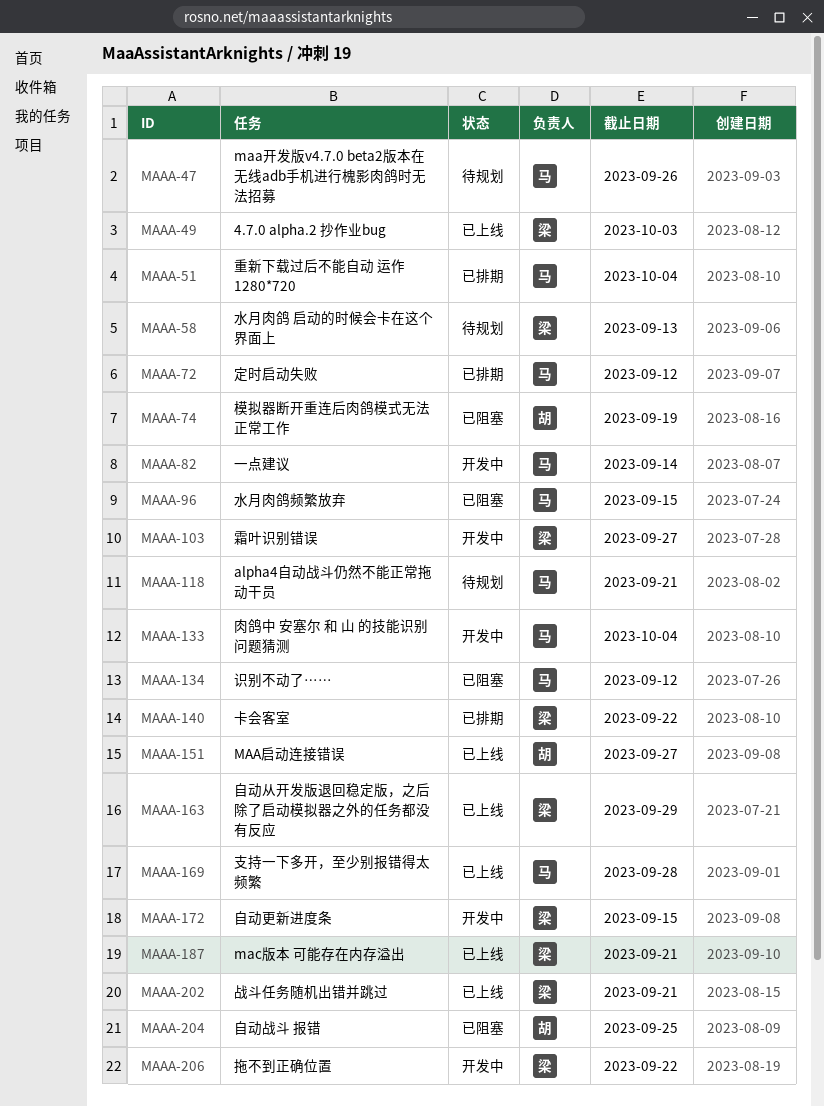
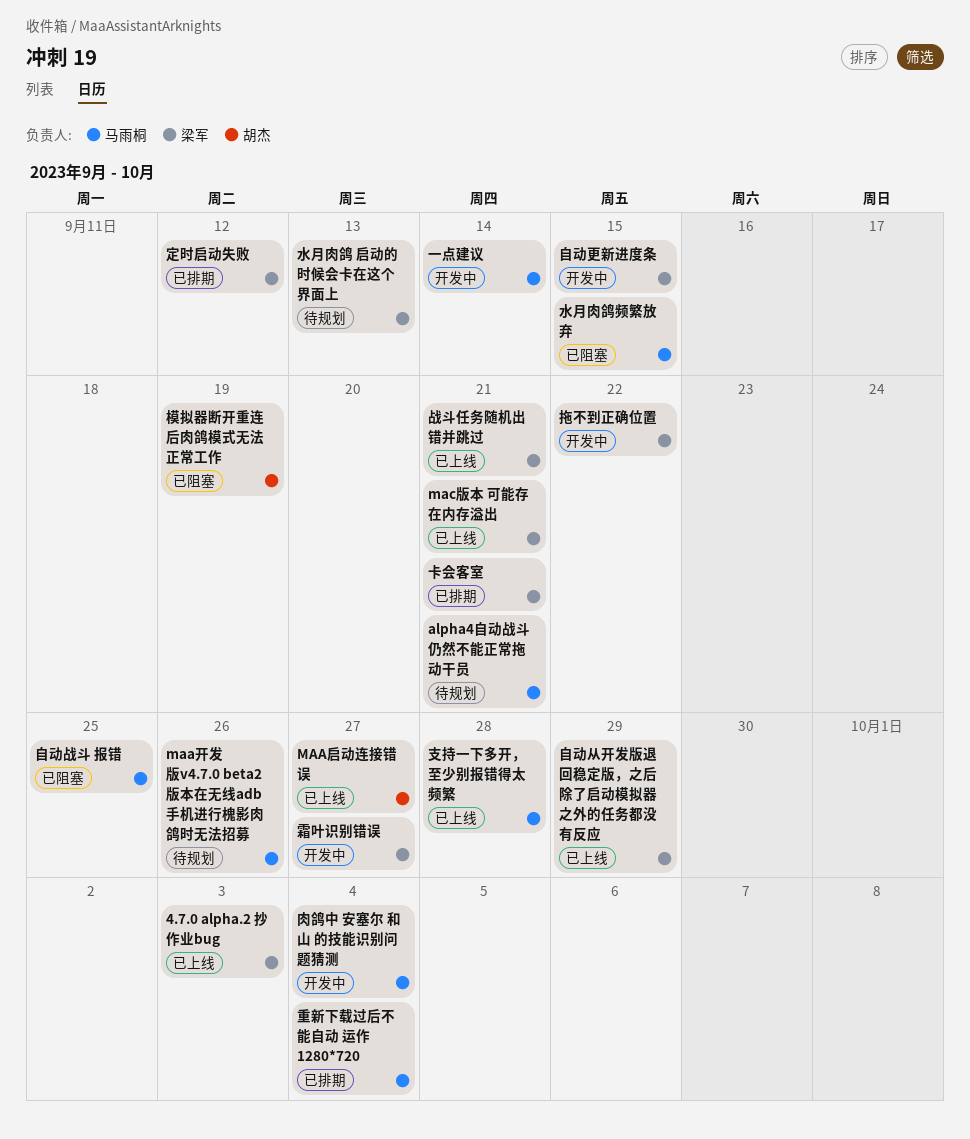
卡会客室, due: Sep 22 -> Sep 21
定时启动失败, owner: 马雨桐 -> 梁军
自动战斗 报错, owner: 胡杰 -> 马雨桐
识别不动了……: present -> none

